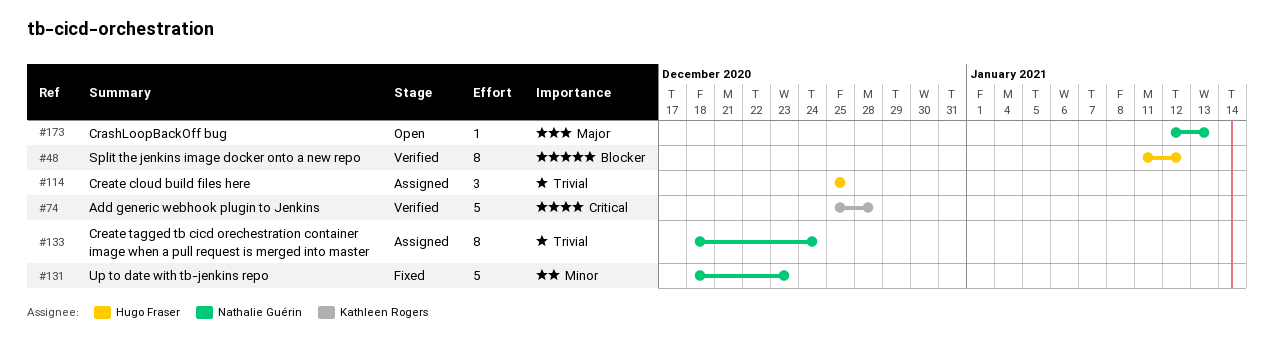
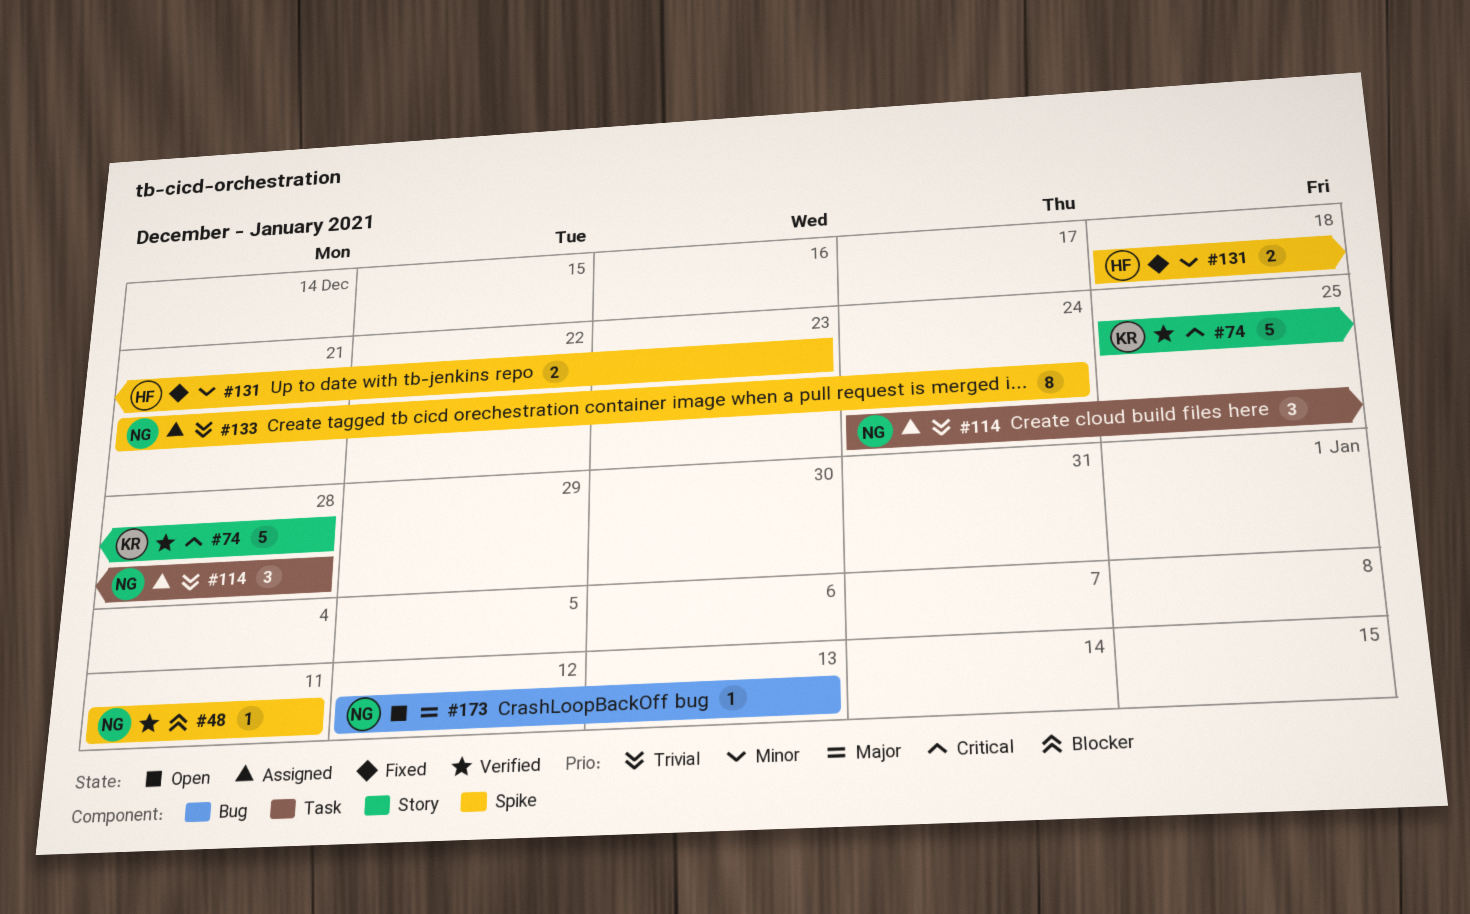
#48, owner: Hugo Fraser -> Nathalie Guérin
#48, estimate: 8 -> 1
#48, due: Jan 12 -> Jan 11
#114, owner: Hugo Fraser -> Nathalie Guérin
#114, start: Dec 25 -> Dec 24
#114, due: Dec 25 -> Dec 28
#131, owner: Nathalie Guérin -> Hugo Fraser
#131, estimate: 5 -> 2
#133, start: Dec 18 -> Dec 21

